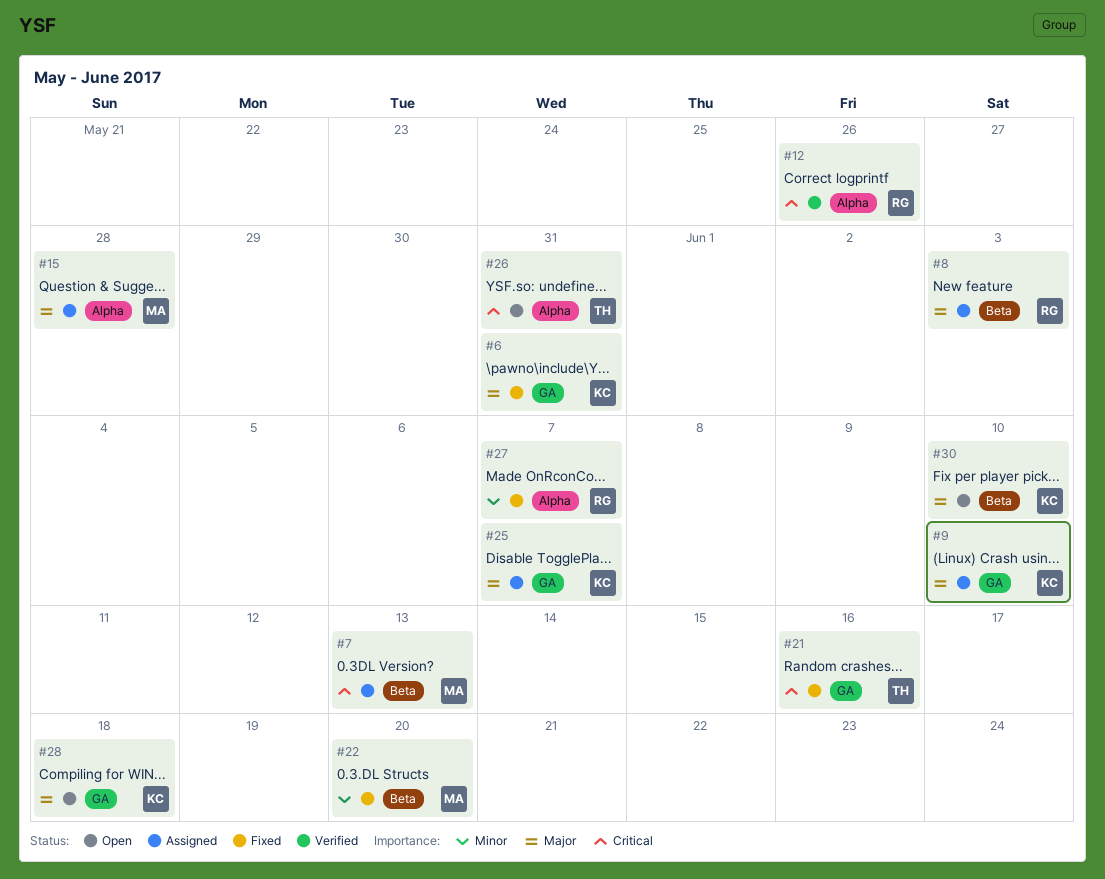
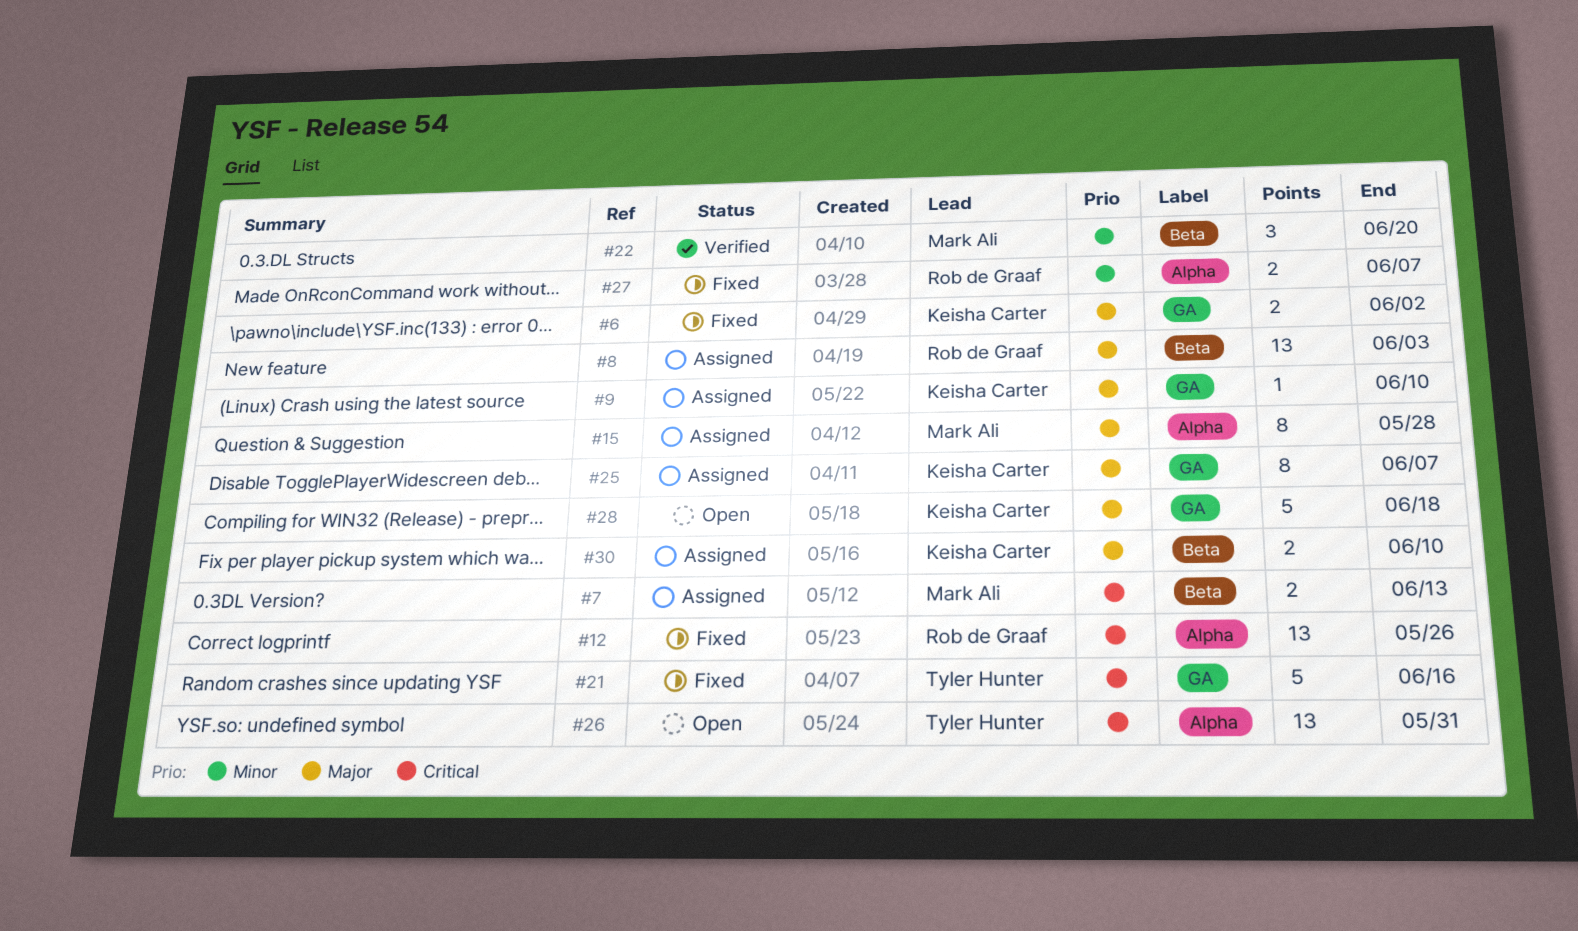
#6, due: May 31 -> Jun 2
#12, status: Verified -> Fixed
#22, status: Fixed -> Verified
#30, status: Open -> Assigned

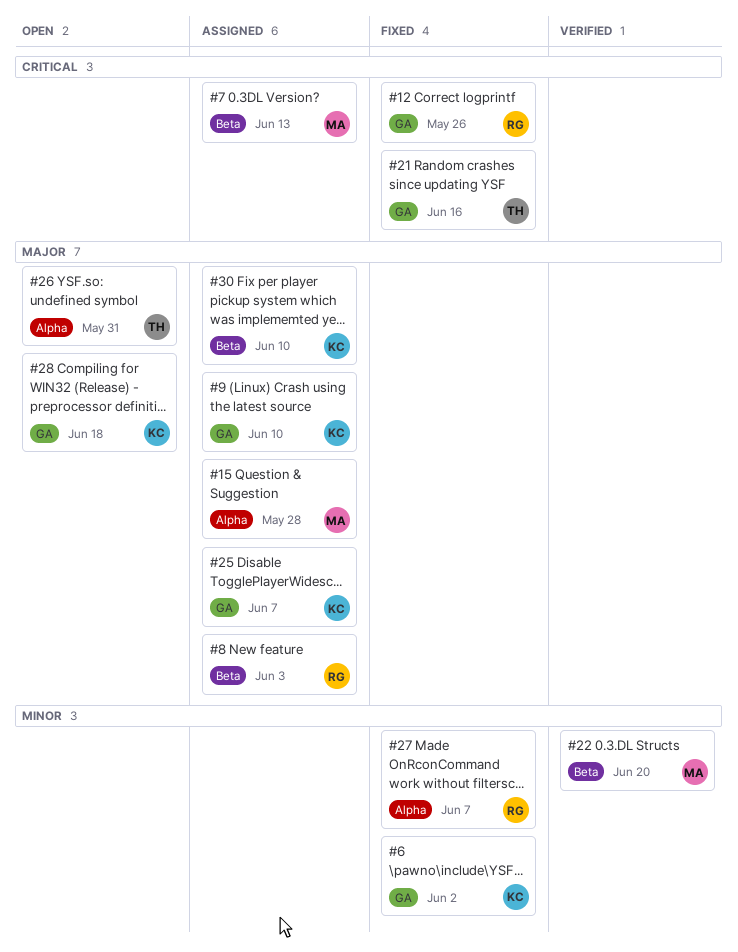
#6, priority: Major -> Minor
#12, label: Alpha -> GA
#26, priority: Critical -> Major

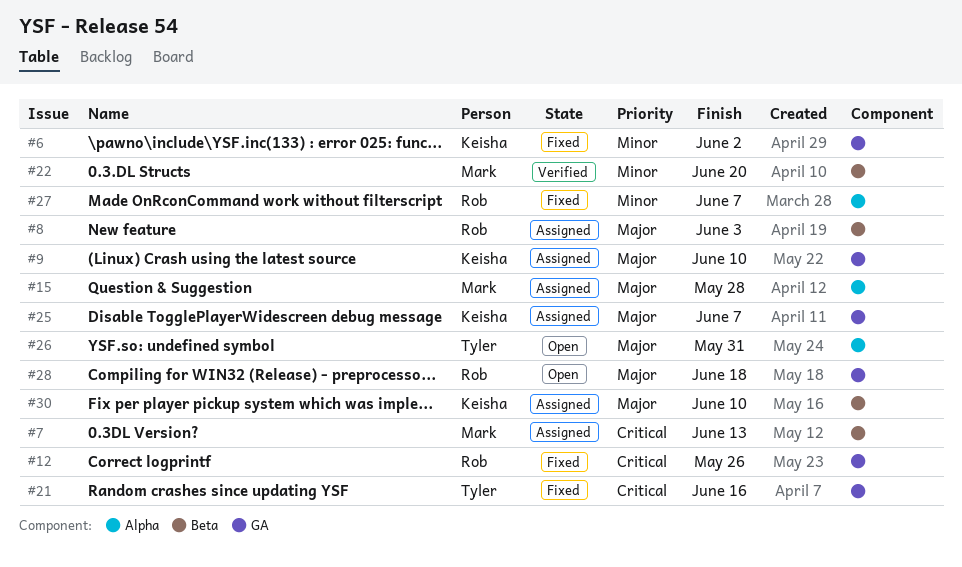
#28, owner: Keisha -> Rob

